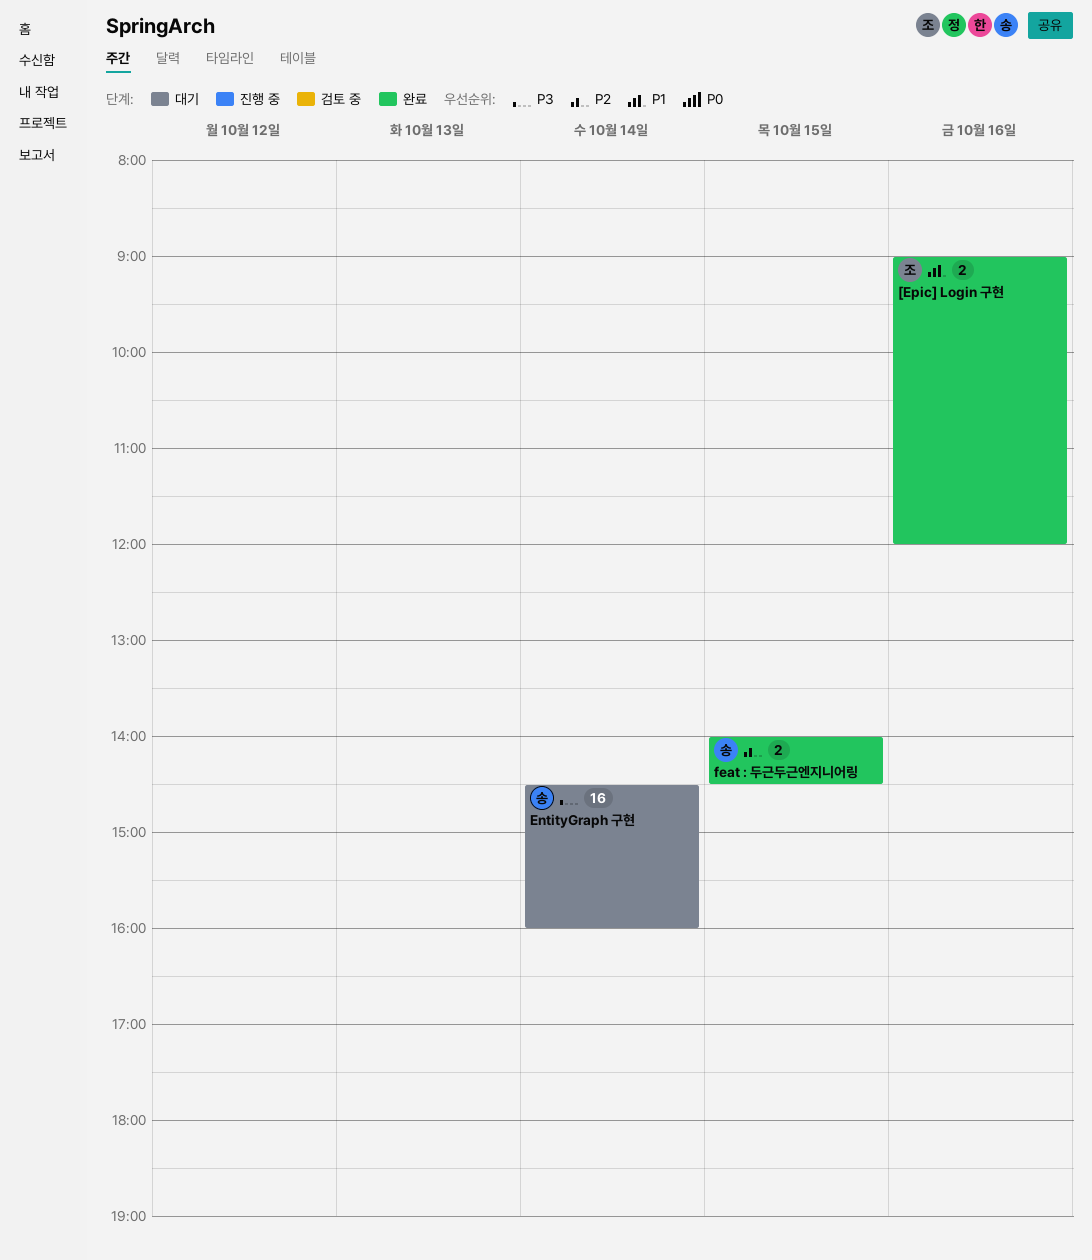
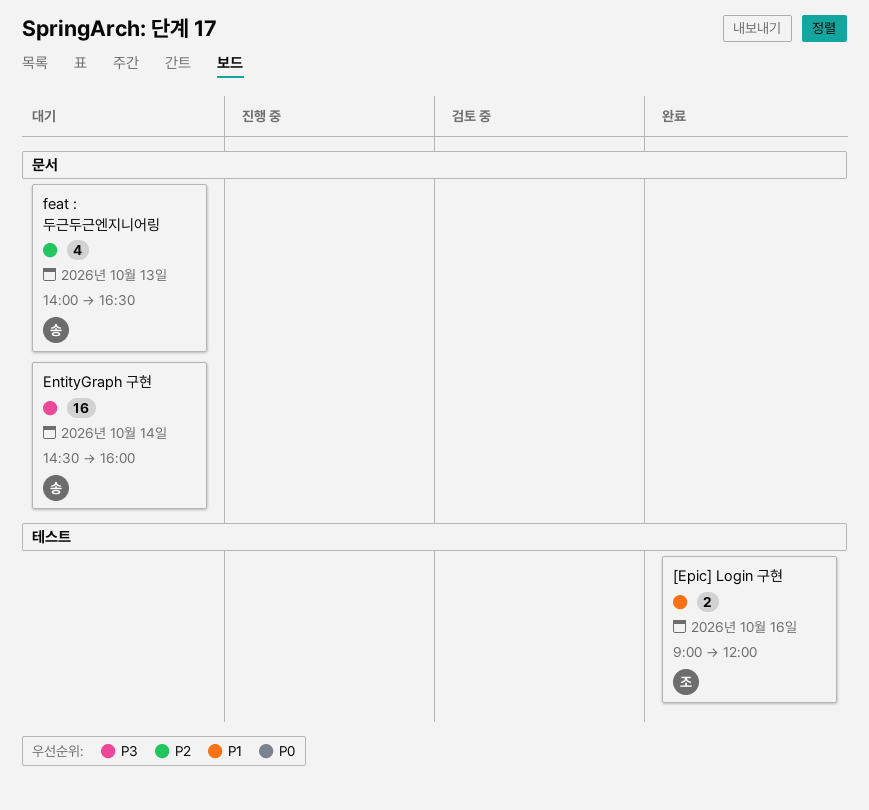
feat : 두근두근엔지니어링, status: 완료 -> 대기
feat : 두근두근엔지니어링, estimate: 2 -> 4
feat : 두근두근엔지니어링, day: Oct 15 -> Oct 13
feat : 두근두근엔지니어링, ends: 14:30 -> 16:30

